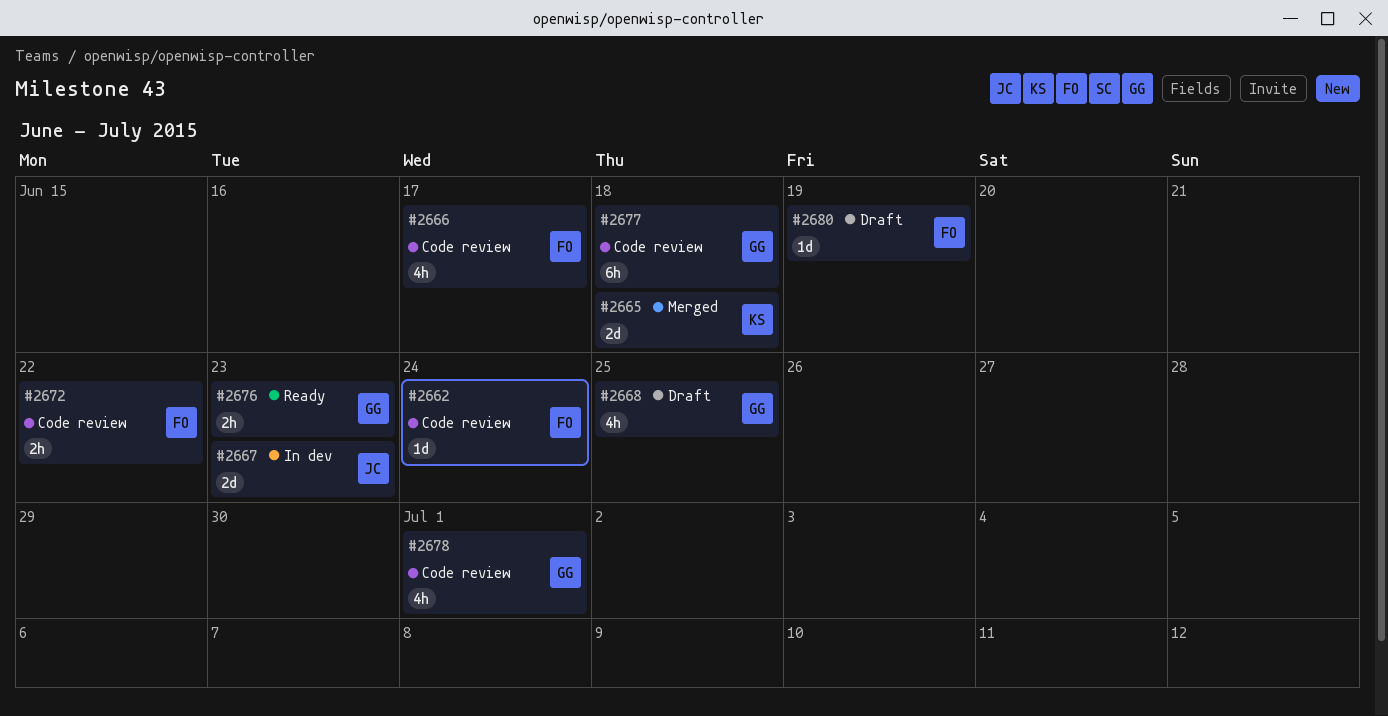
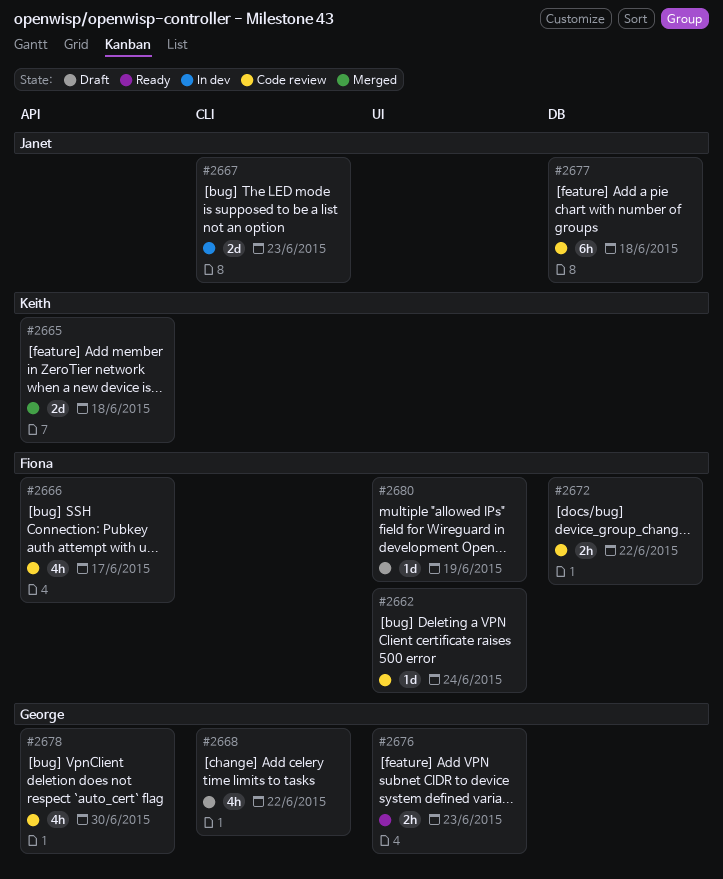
#2668, due: Jun 25 -> Jun 22
#2677, owner: George -> Janet
#2678, due: Jul 1 -> Jun 30

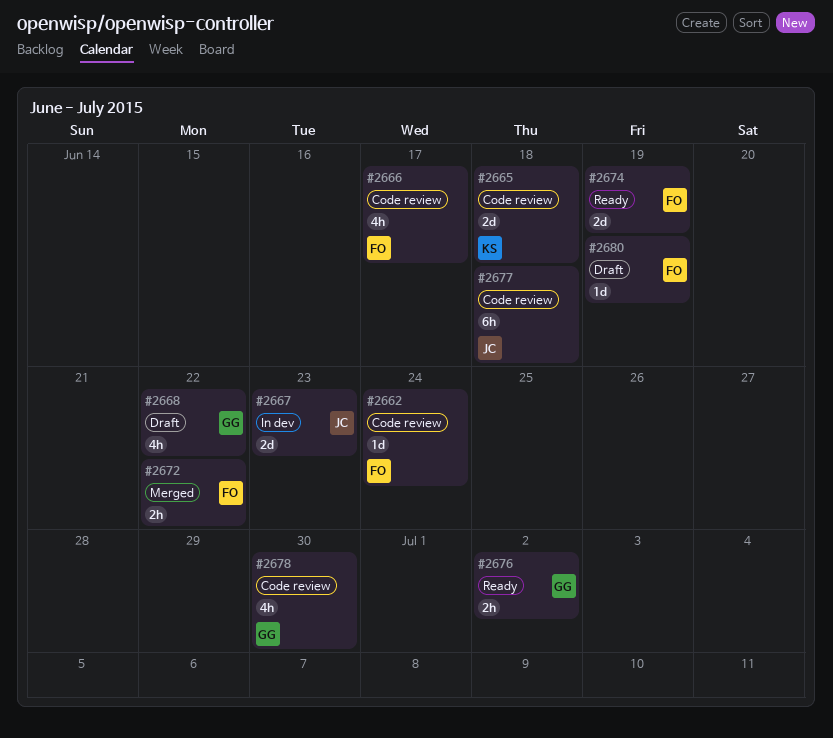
#2665, status: Merged -> Code review
#2672, status: Code review -> Merged
#2674: none -> present
#2676, due: Jun 23 -> Jul 2

